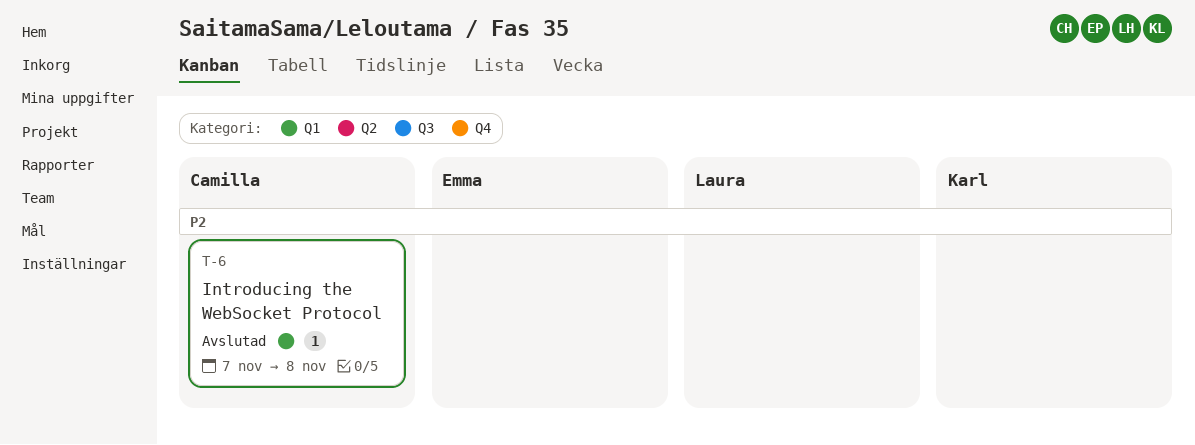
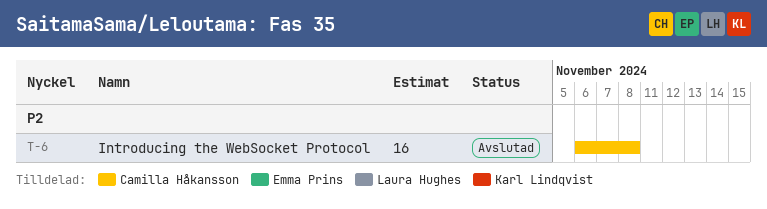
T-6, estimate: 1 -> 16
T-6, start: Nov 7 -> Nov 6

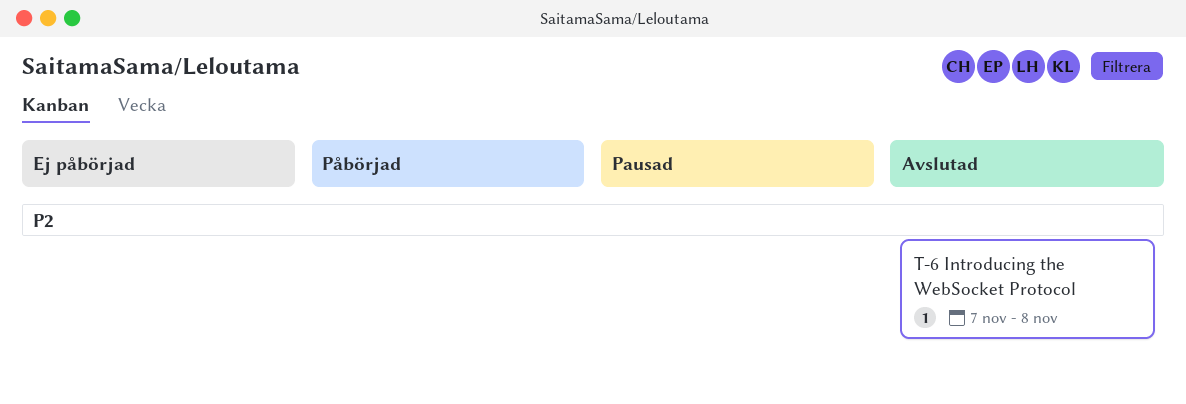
T-6, estimate: 16 -> 1
T-6, start: Nov 6 -> Nov 7

